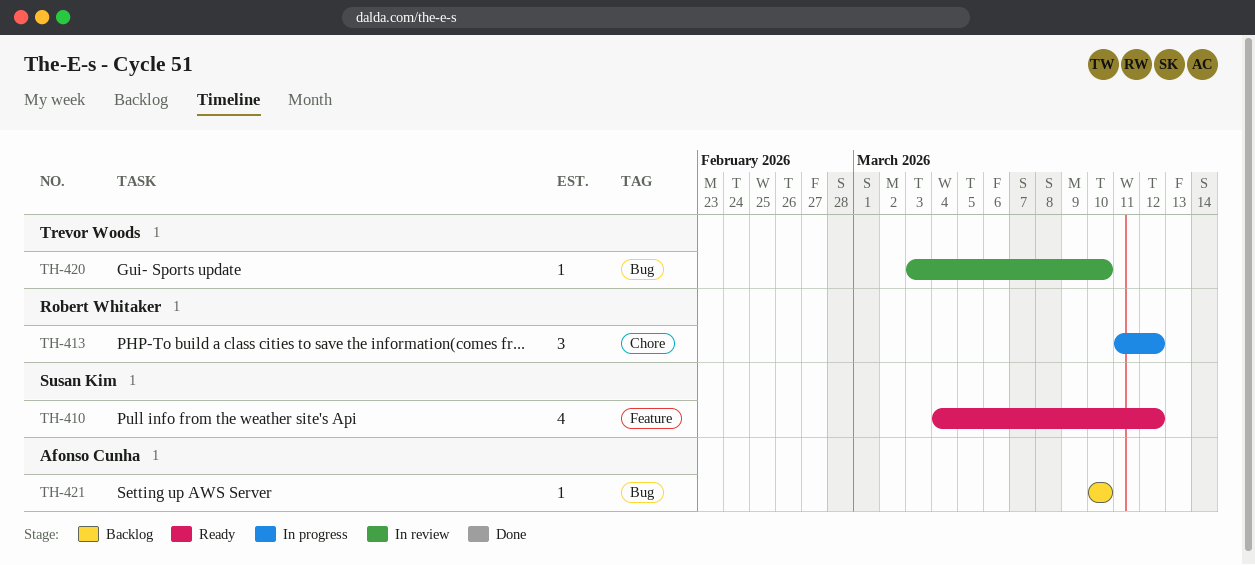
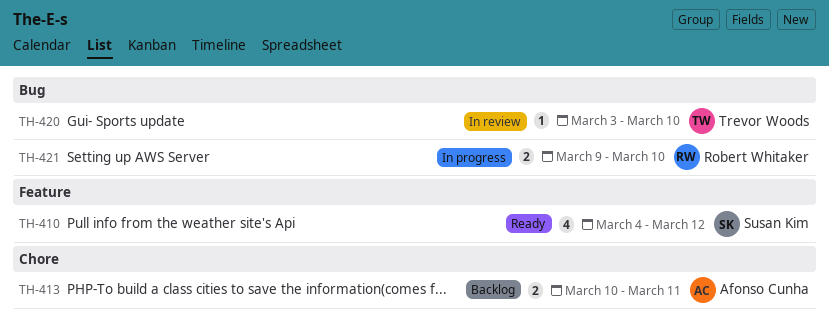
TH-413, status: In progress -> Backlog
TH-413, owner: Robert Whitaker -> Afonso Cunha
TH-413, estimate: 3 -> 2
TH-413, start: Mar 11 -> Mar 10
TH-413, due: Mar 12 -> Mar 11
TH-421, status: Backlog -> In progress
TH-421, owner: Afonso Cunha -> Robert Whitaker
TH-421, estimate: 1 -> 2
TH-421, start: Mar 10 -> Mar 9

